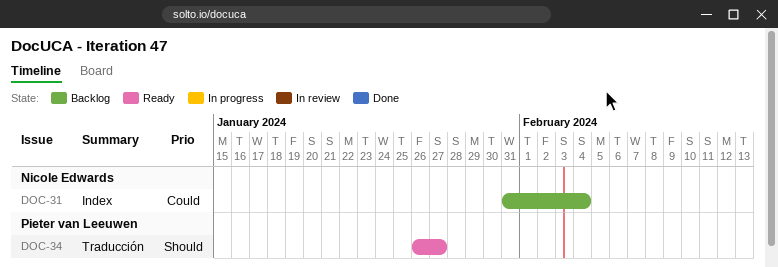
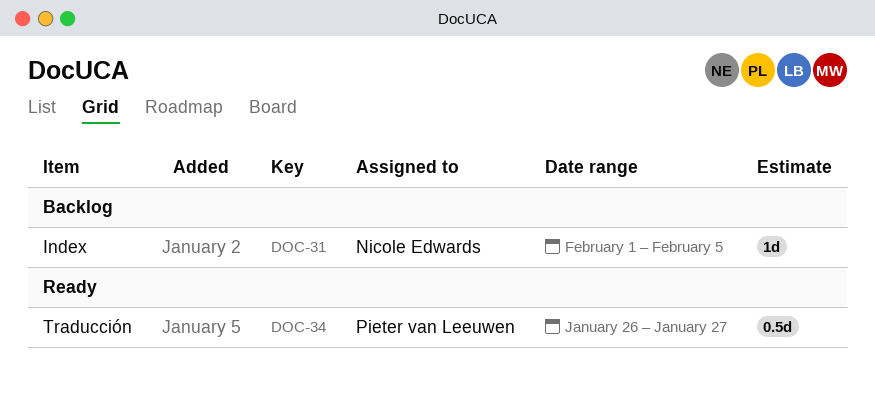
DOC-31, start: Jan 31 -> Feb 1
DOC-31, due: Feb 4 -> Feb 5

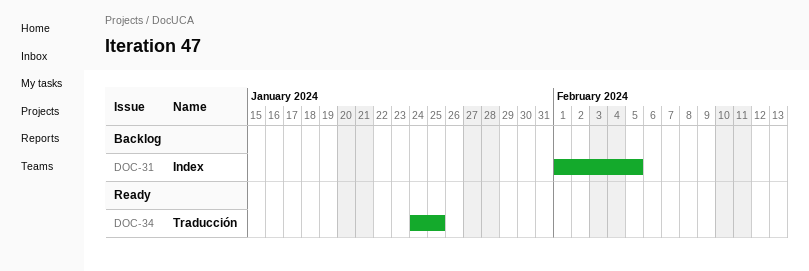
DOC-34, start: Jan 26 -> Jan 24
DOC-34, due: Jan 27 -> Jan 25

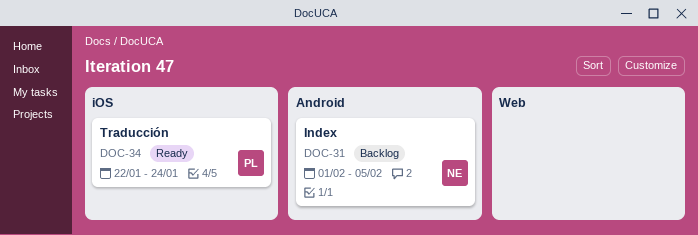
DOC-34, start: Jan 24 -> Jan 22
DOC-34, due: Jan 25 -> Jan 24

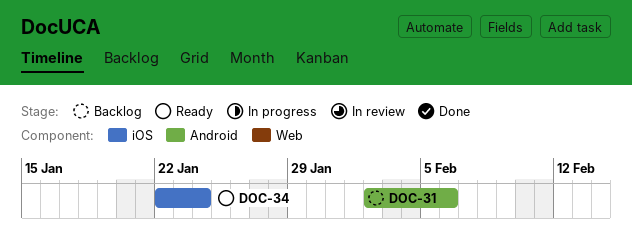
DOC-31, start: Feb 1 -> Feb 2
DOC-31, due: Feb 5 -> Feb 6

